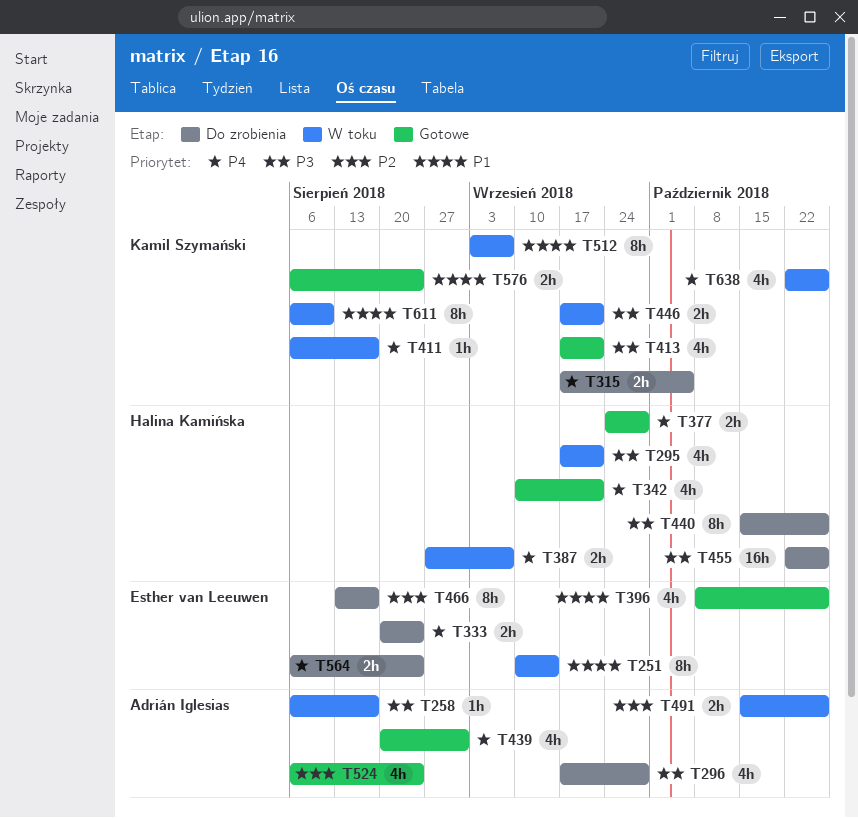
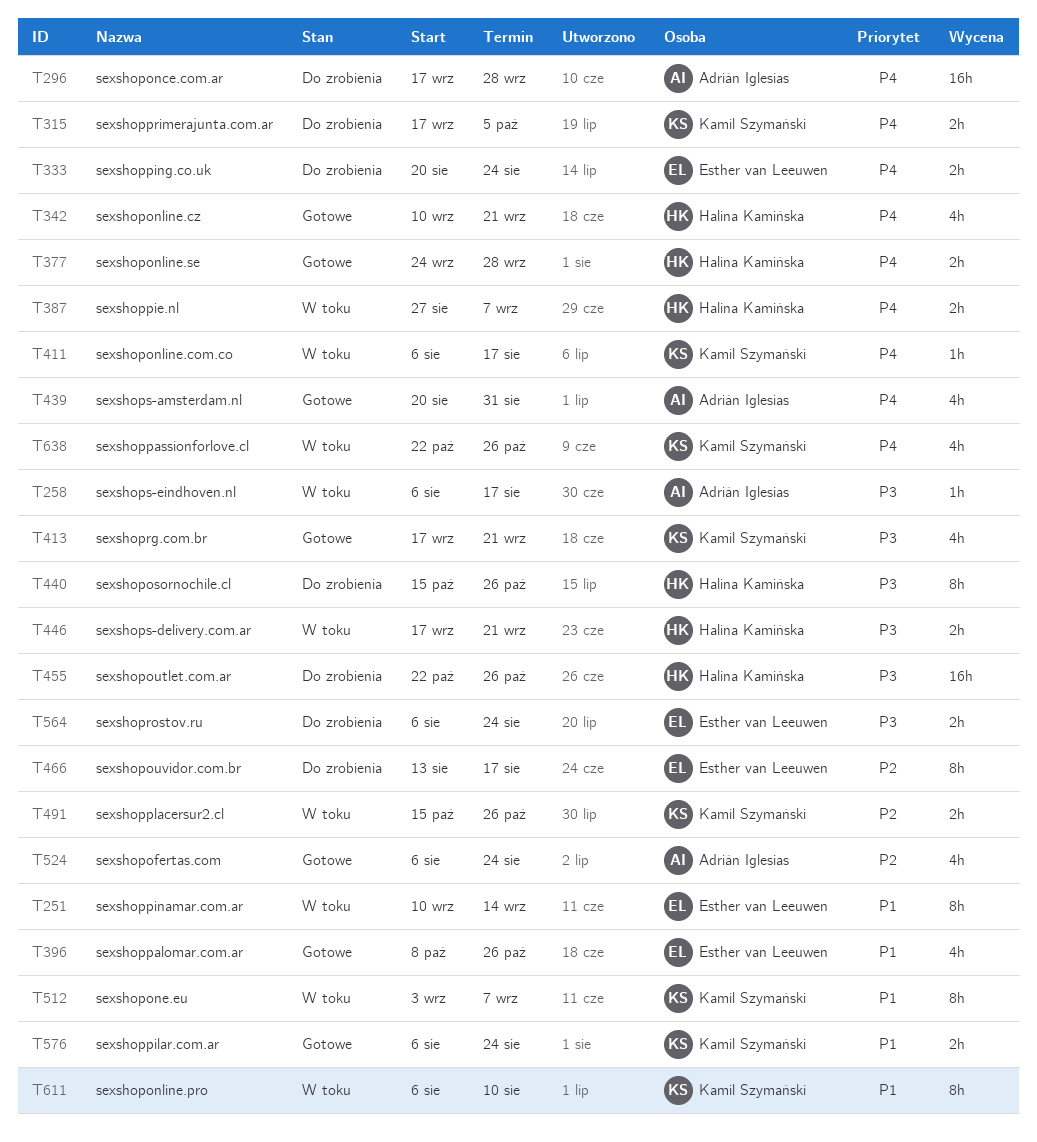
T295: present -> none
T296, priority: P3 -> P4
T296, estimate: 4h -> 16h
T446, owner: Kamil Szymański -> Halina Kamińska
T491, owner: Adrián Iglesias -> Kamil Szymański
T564, priority: P4 -> P3

